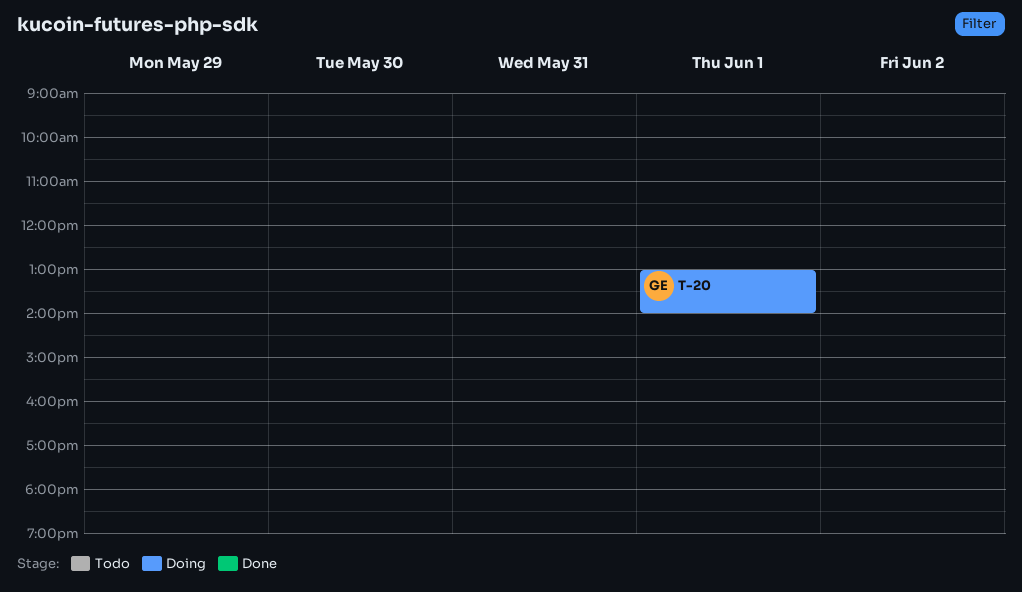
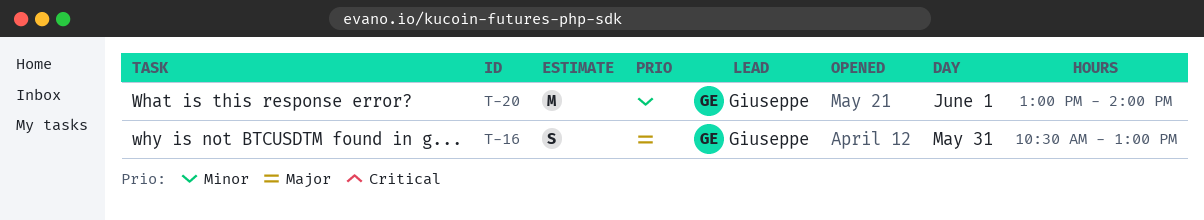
T-16: none -> present

